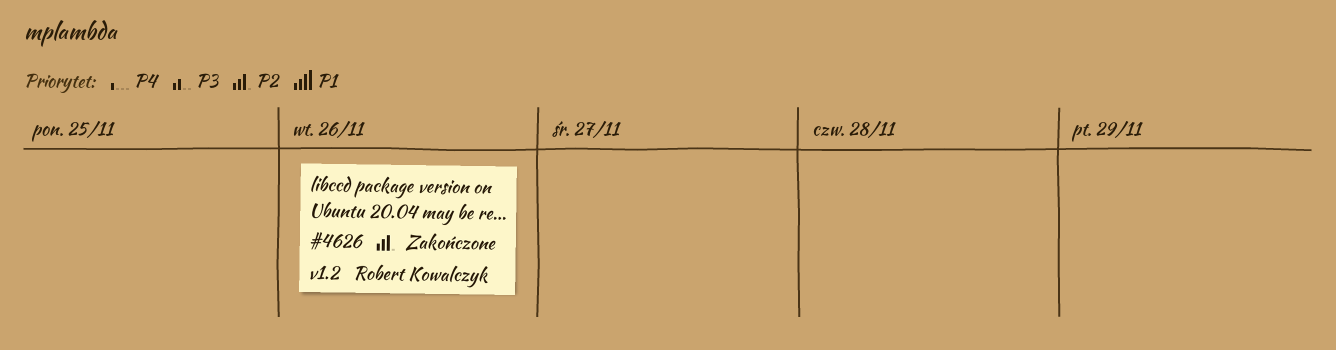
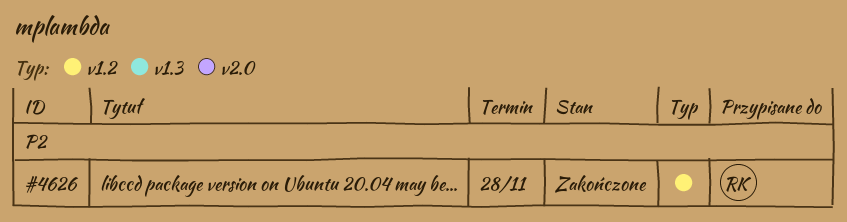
#4626, due: Nov 26 -> Nov 28

